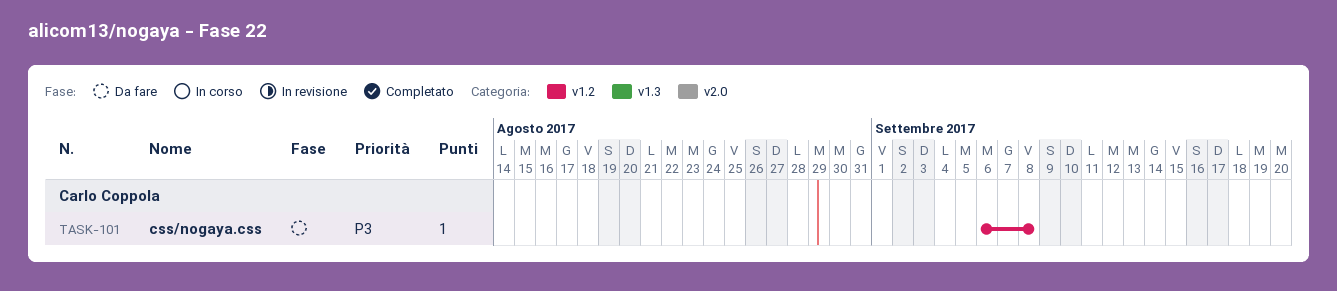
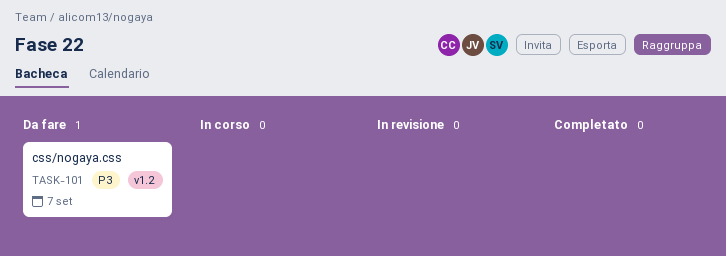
TASK-101, due: Sep 8 -> Sep 7

